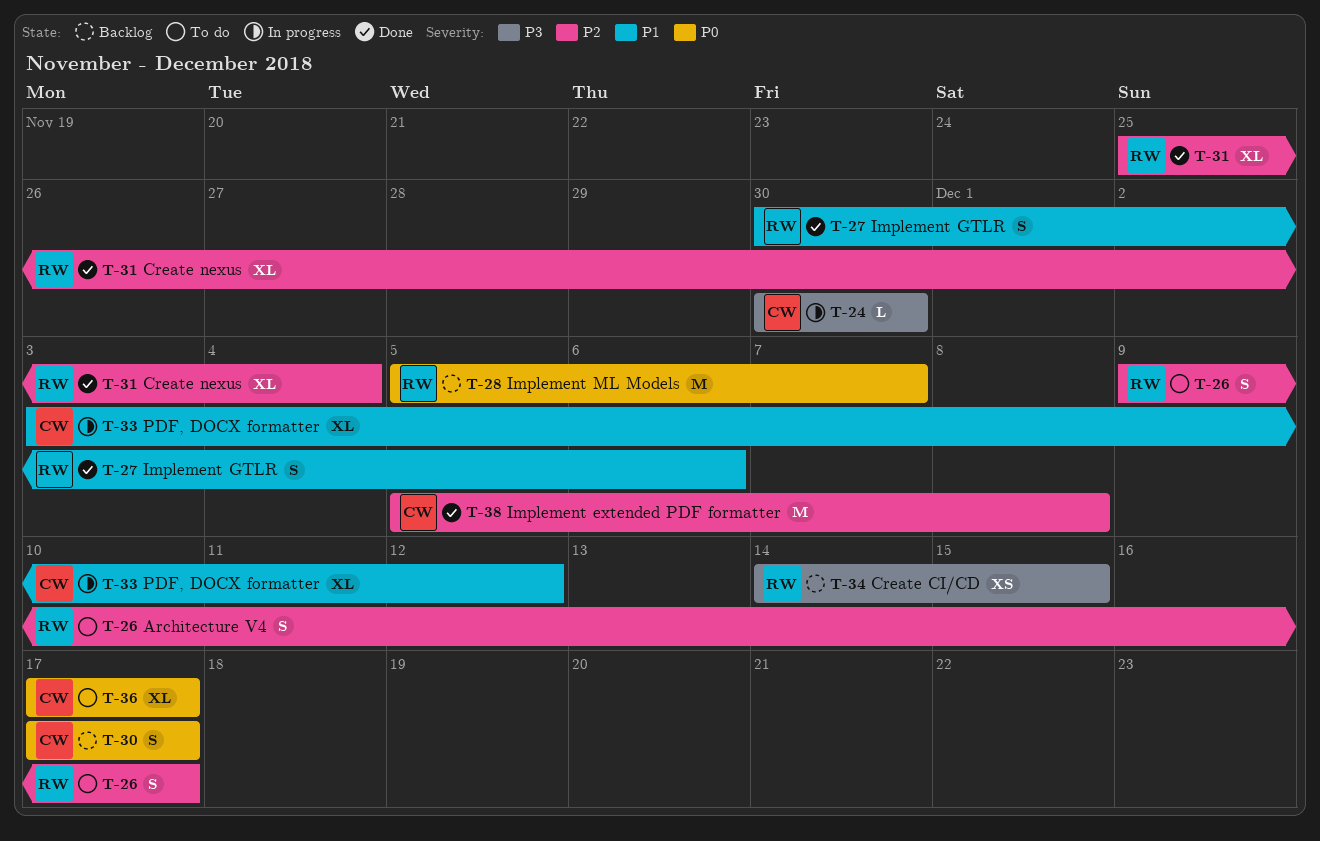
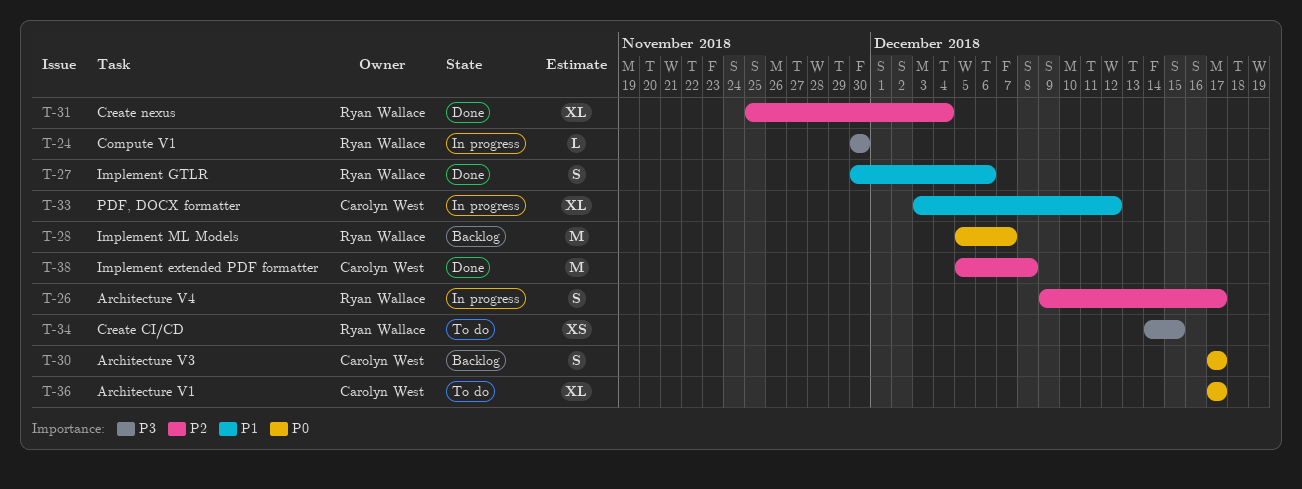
T-24, owner: Carolyn West -> Ryan Wallace
T-26, status: To do -> In progress
T-34, status: Backlog -> To do

